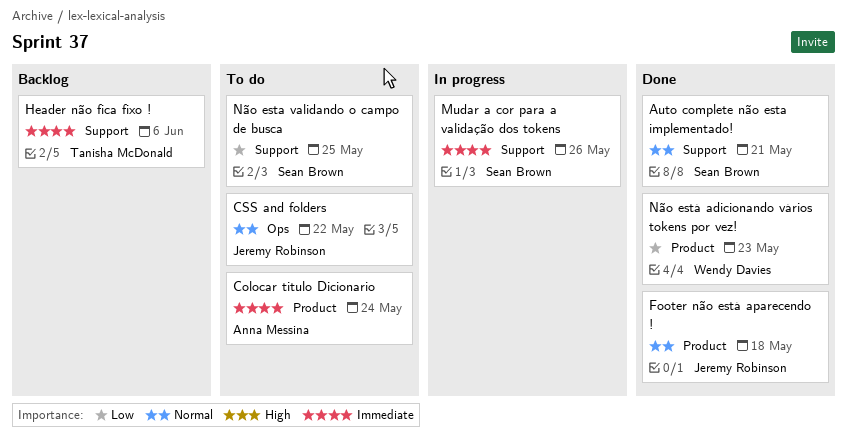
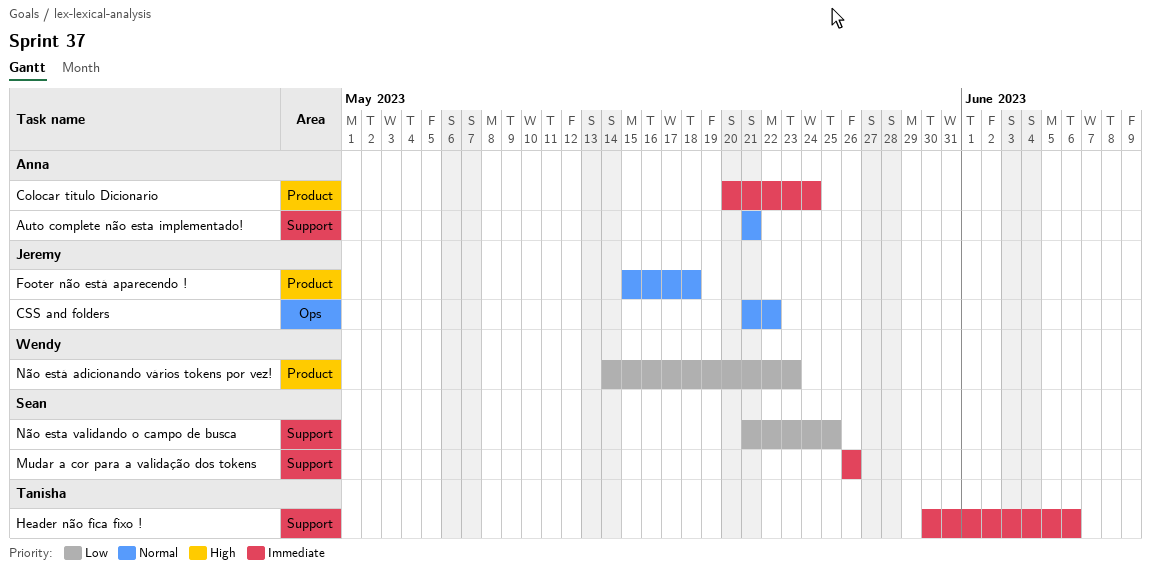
Auto complete não esta implementado!, owner: Sean Brown -> Anna Messina

